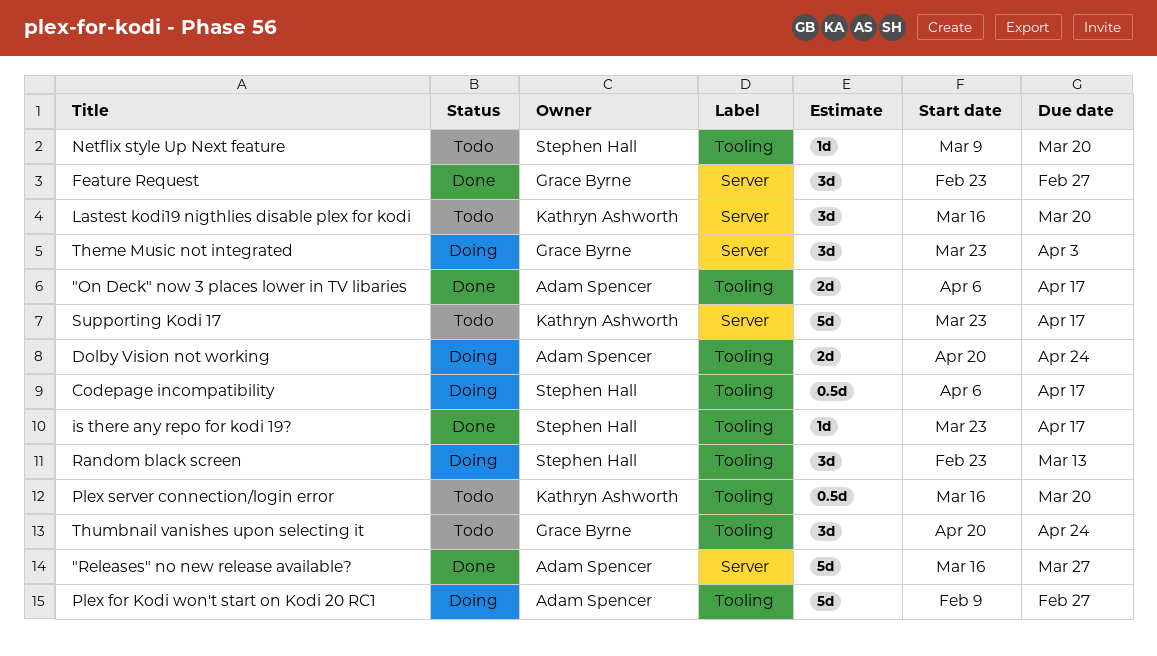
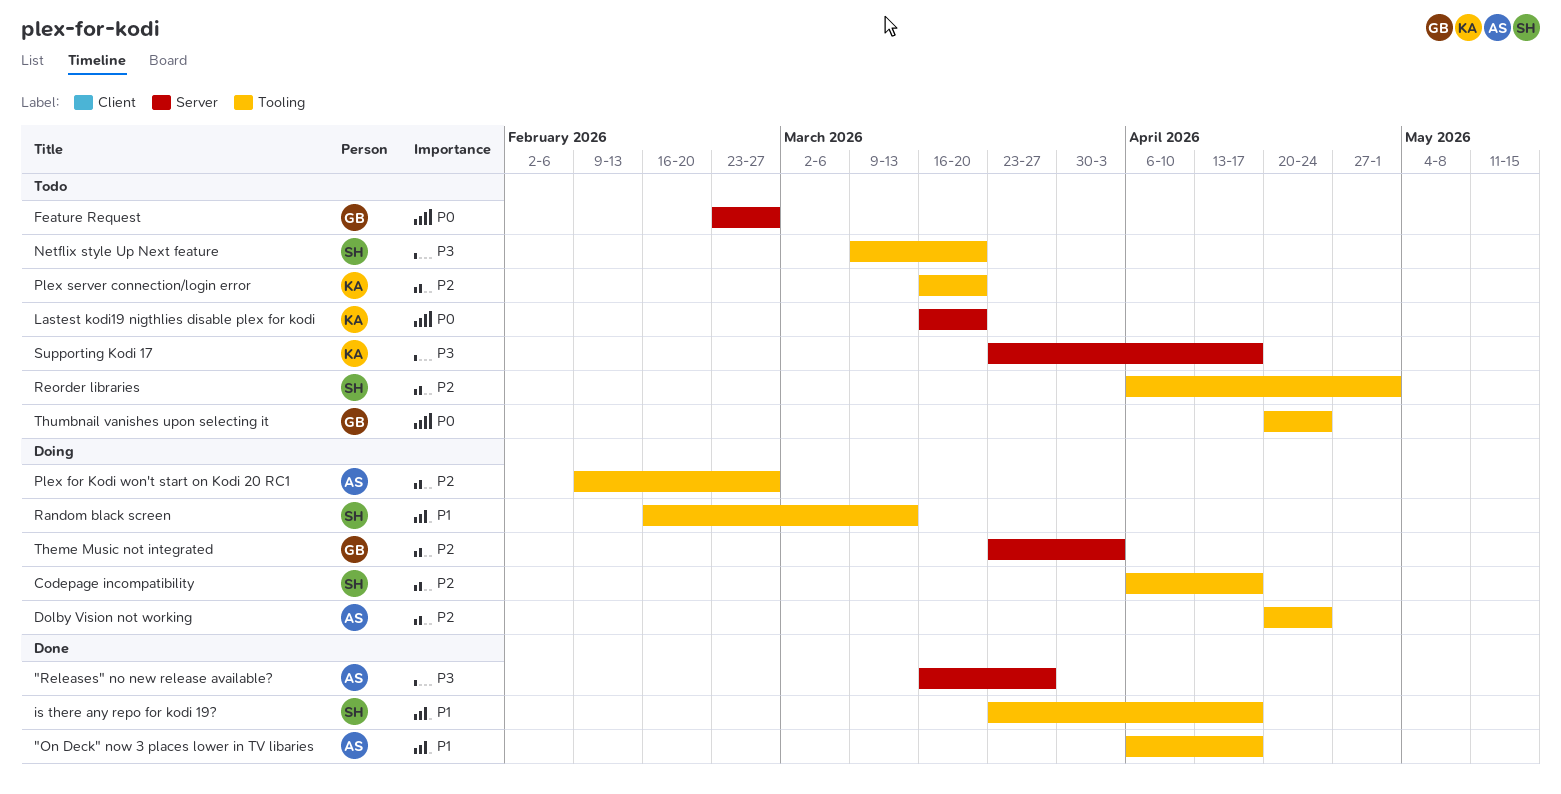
Feature Request, status: Done -> Todo
Random black screen, start: Feb 23 -> Feb 16
Reorder libraries: none -> present

